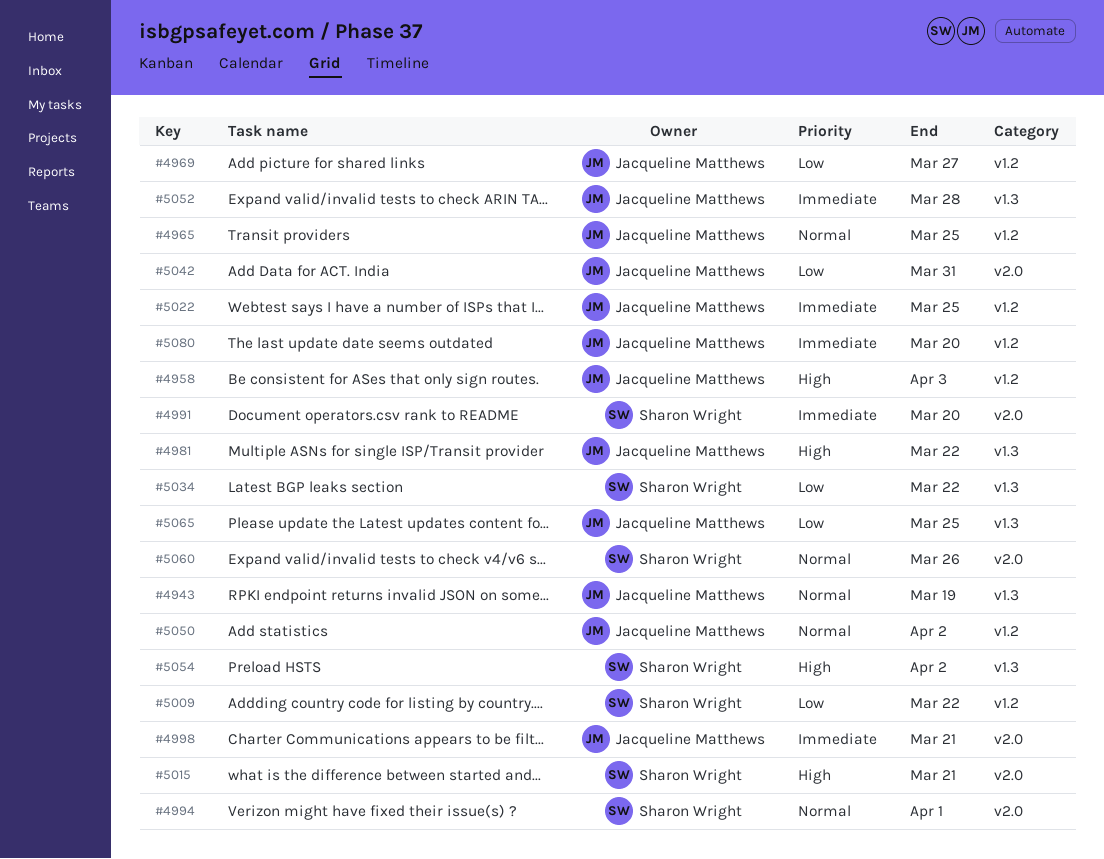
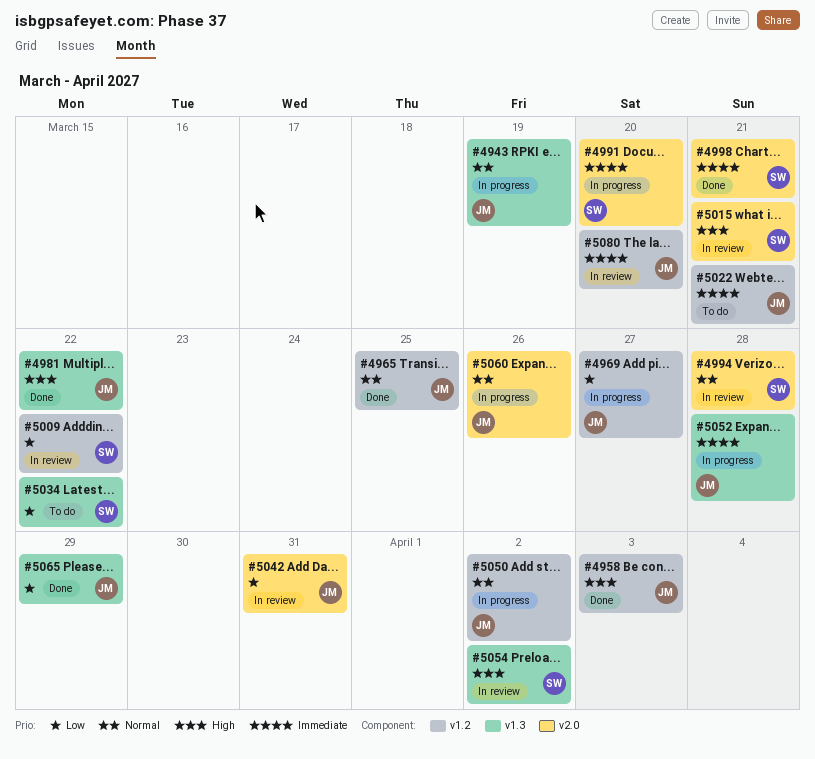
#4994, due: Apr 1 -> Mar 28
#4998, owner: Jacqueline Matthews -> Sharon Wright
#5022, due: Mar 25 -> Mar 21
#5060, owner: Sharon Wright -> Jacqueline Matthews
#5065, due: Mar 25 -> Mar 29

